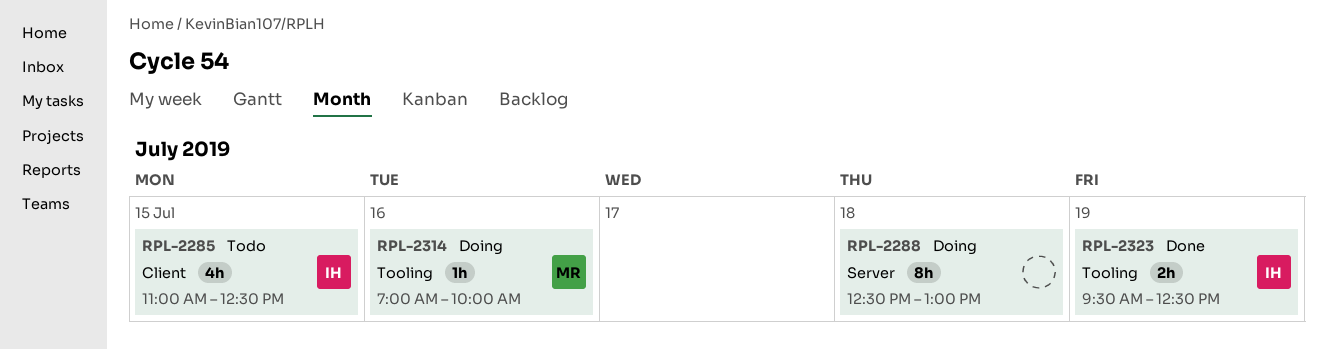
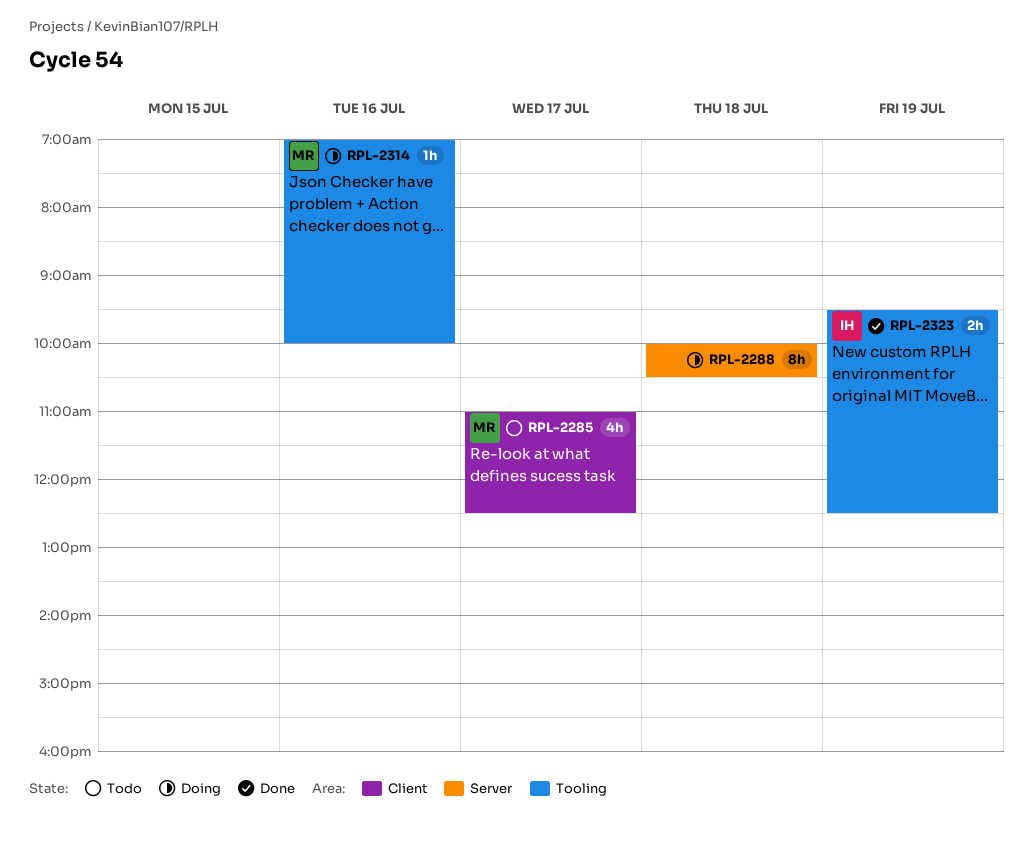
RPL-2285, owner: IH -> MR
RPL-2285, day: Jul 15 -> Jul 17
RPL-2288, begins: 12:30 -> 10:00
RPL-2288, ends: 13:00 -> 10:30

